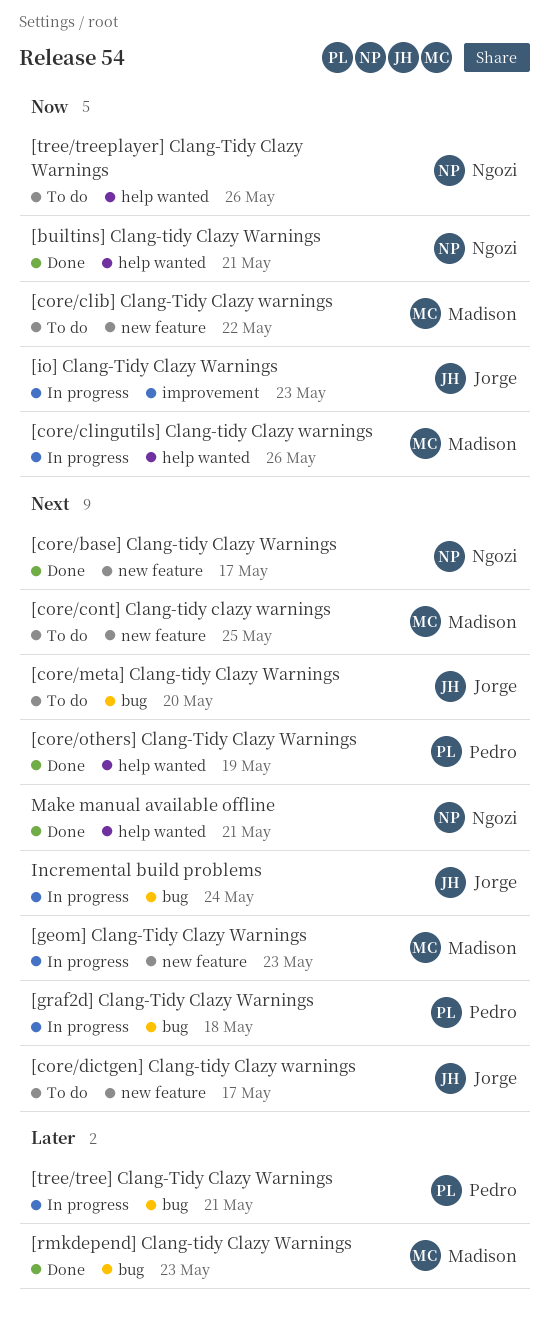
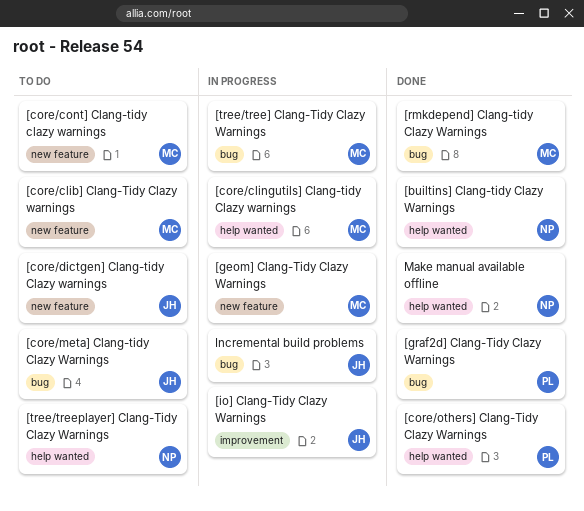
[core/base] Clang-tidy Clazy Warnings: present -> none
[graf2d] Clang-Tidy Clazy Warnings, status: In progress -> Done
[tree/tree] Clang-Tidy Clazy Warnings, owner: Pedro -> Madison

